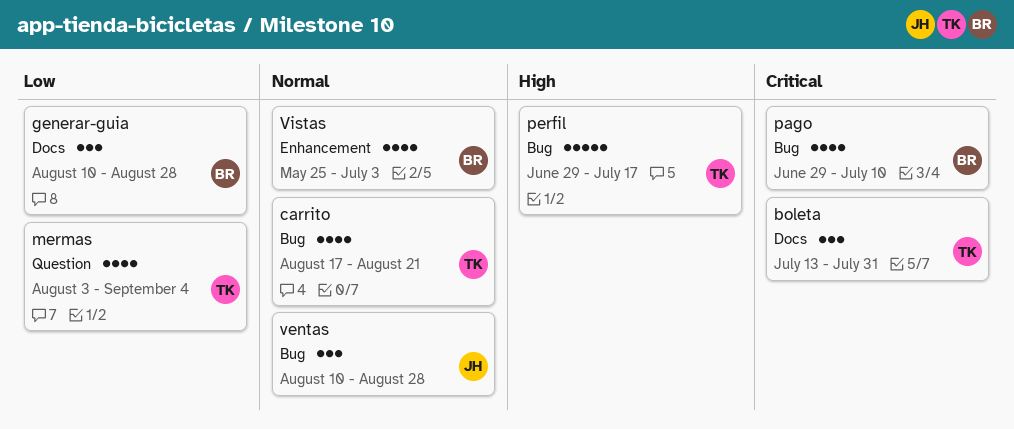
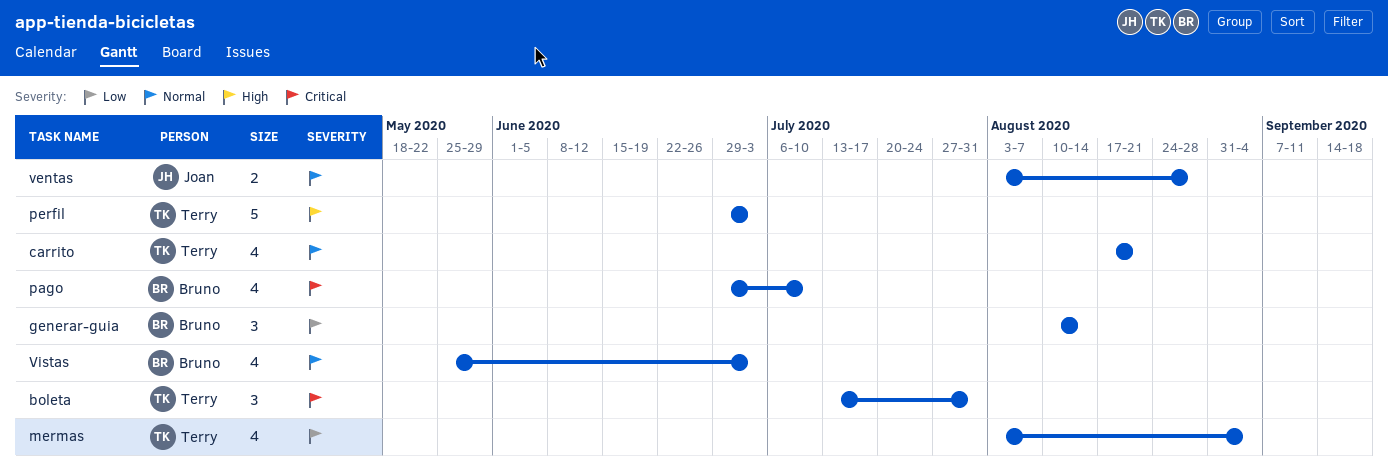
generar-guia, due: Aug 28 -> Aug 14
perfil, due: Jul 17 -> Jul 3
ventas, estimate: 3 -> 2
ventas, start: Aug 10 -> Aug 3

